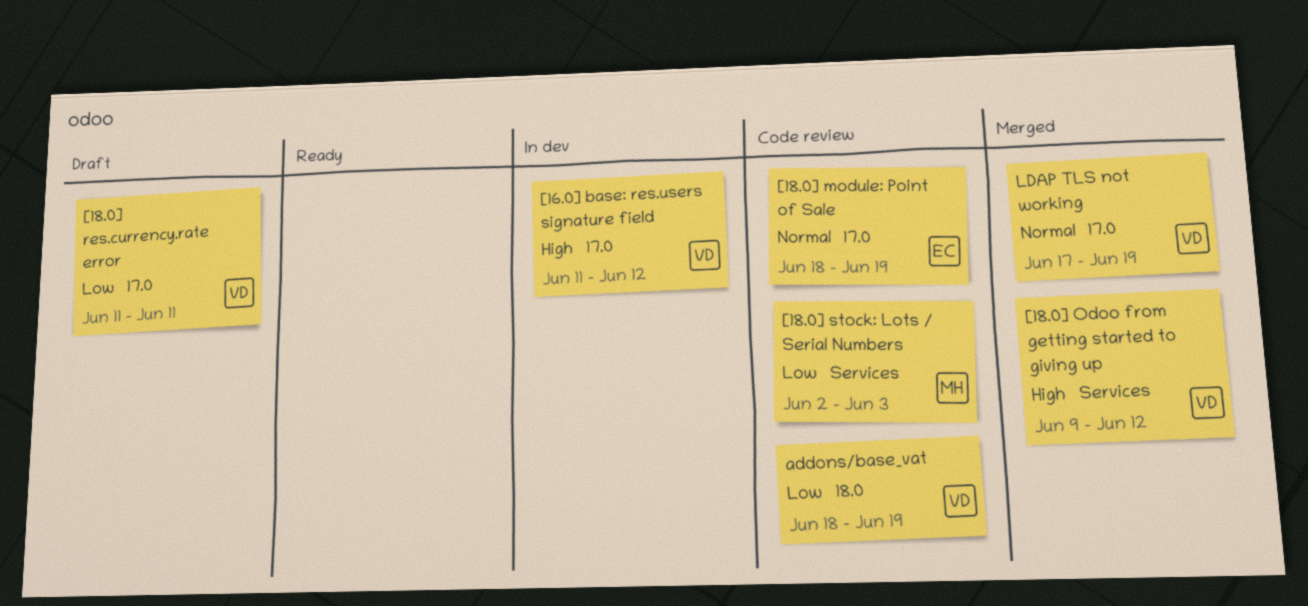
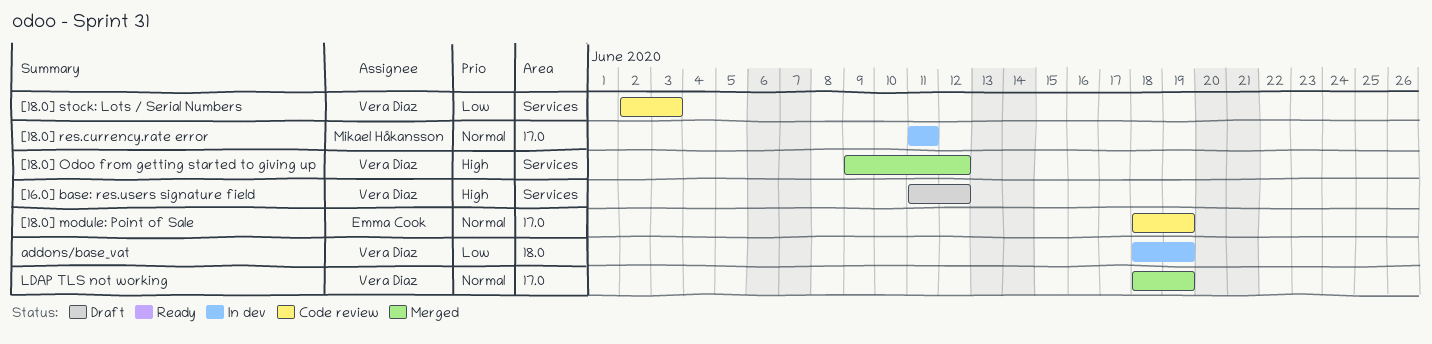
[16.0] base: res.users signature field, status: In dev -> Draft
[16.0] base: res.users signature field, label: 17.0 -> Services
[18.0] res.currency.rate error, status: Draft -> In dev
[18.0] res.currency.rate error, owner: Vera Diaz -> Mikael Håkansson
[18.0] res.currency.rate error, priority: Low -> Normal
[18.0] stock: Lots / Serial Numbers, owner: Mikael Håkansson -> Vera Diaz
addons/base_vat, status: Code review -> In dev
LDAP TLS not working, start: Jun 17 -> Jun 18

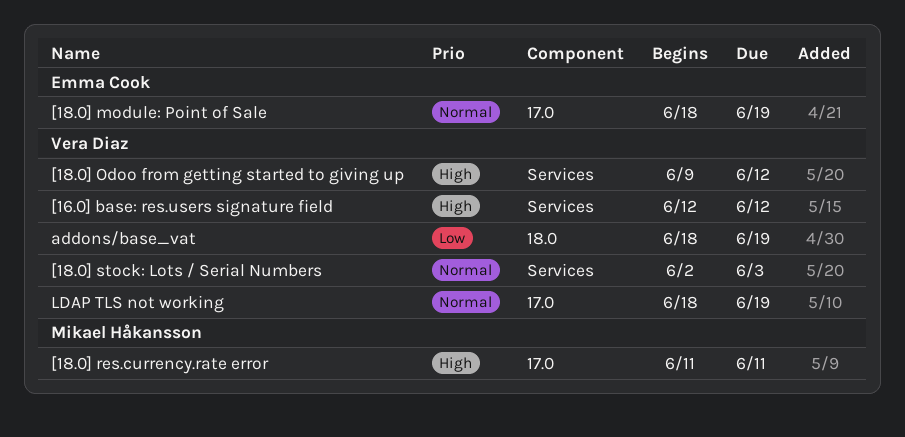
[16.0] base: res.users signature field, start: Jun 11 -> Jun 12
[18.0] res.currency.rate error, priority: Normal -> High
[18.0] stock: Lots / Serial Numbers, priority: Low -> Normal

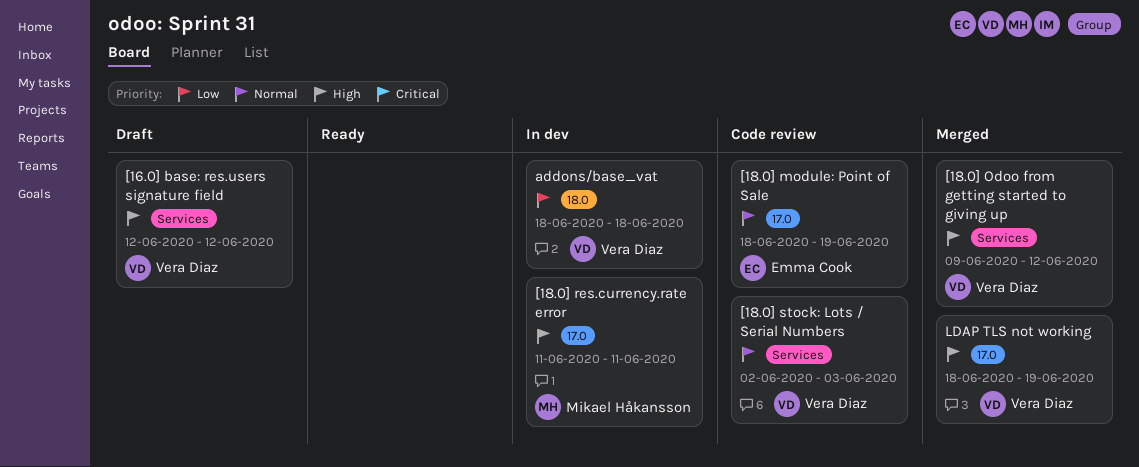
addons/base_vat, due: Jun 19 -> Jun 18
LDAP TLS not working, priority: Normal -> High

